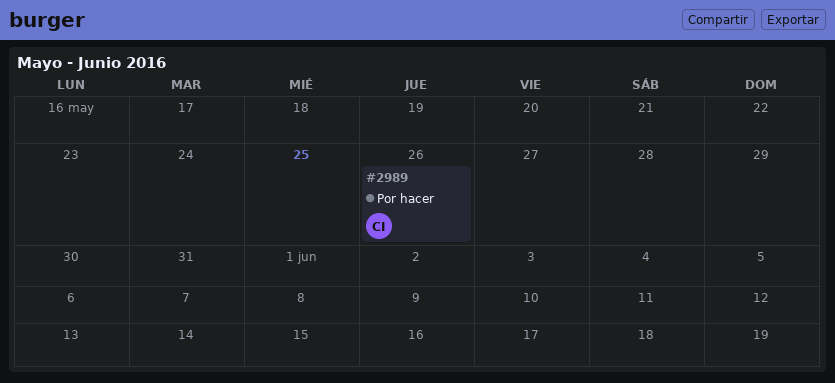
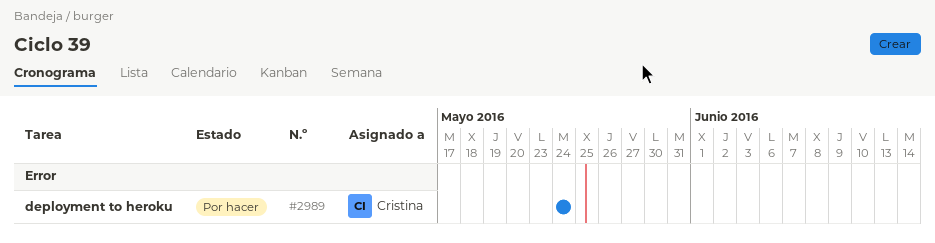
#2989, due: May 26 -> May 24

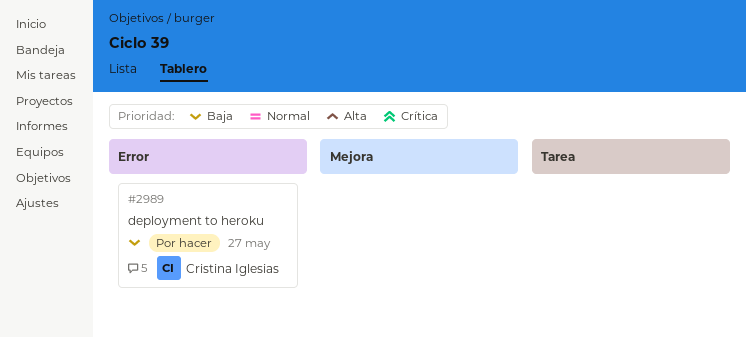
#2989, due: May 24 -> May 27

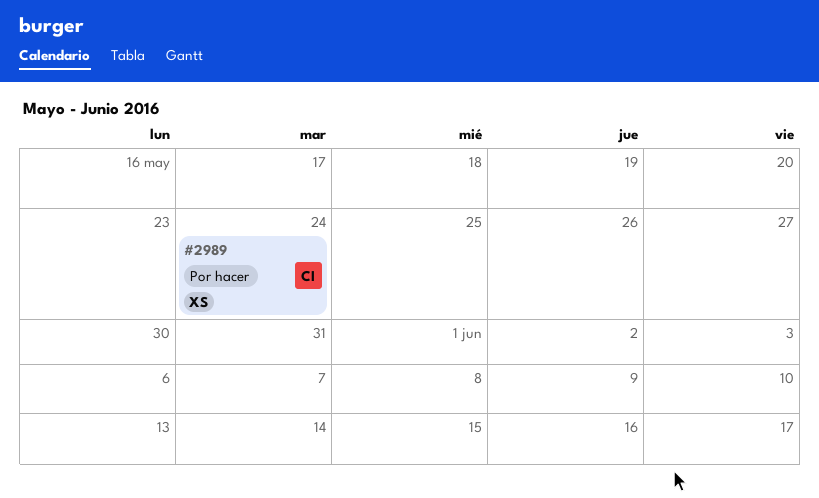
#2989, due: May 27 -> May 24

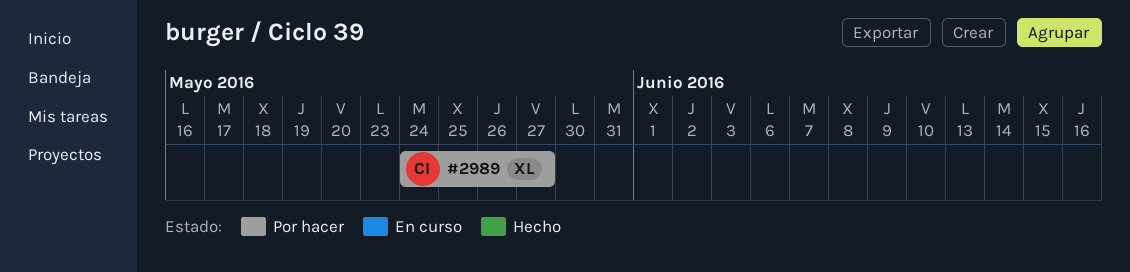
#2989, estimate: XS -> XL
#2989, due: May 24 -> May 27

